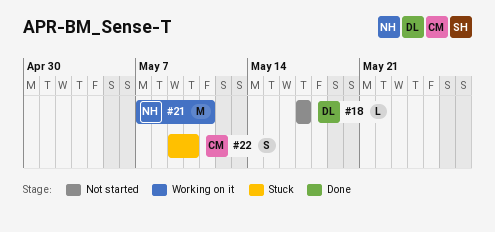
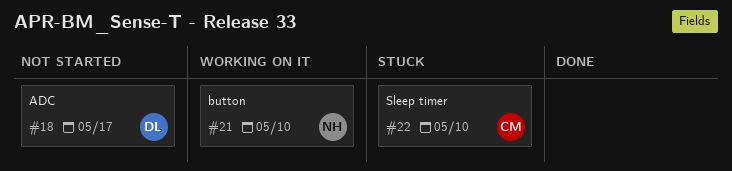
#21, due: May 11 -> May 10

